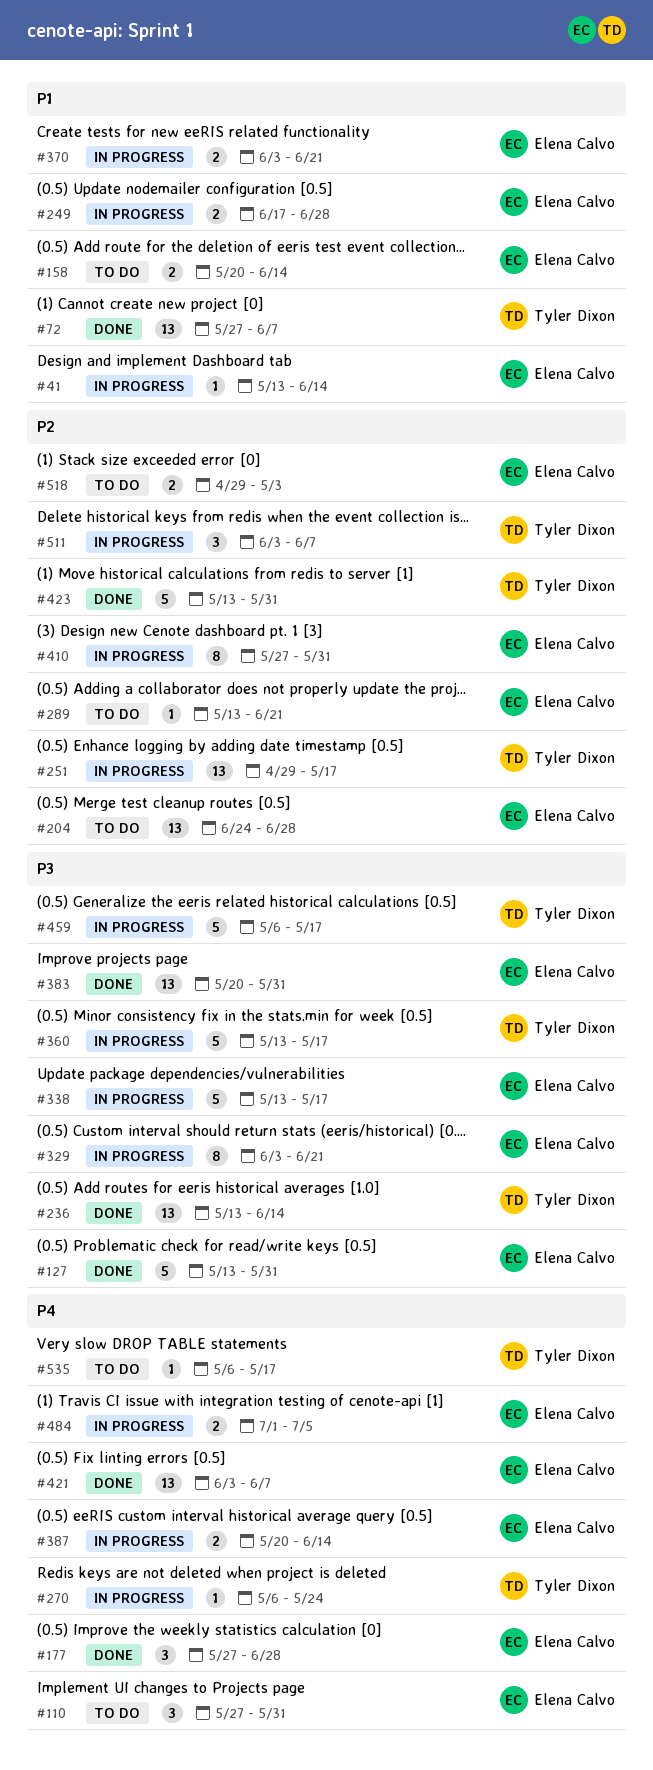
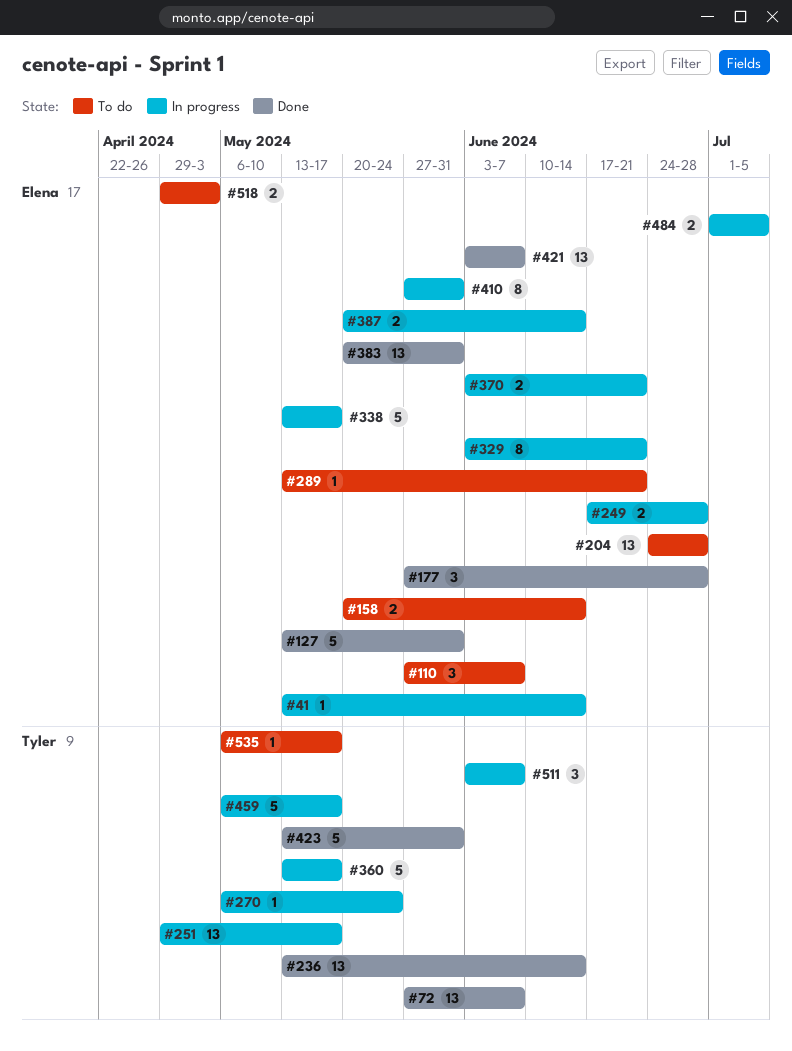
#110, due: May 31 -> Jun 7

